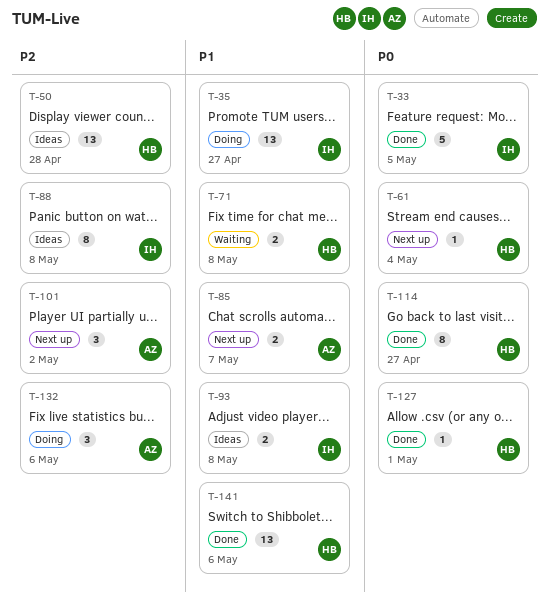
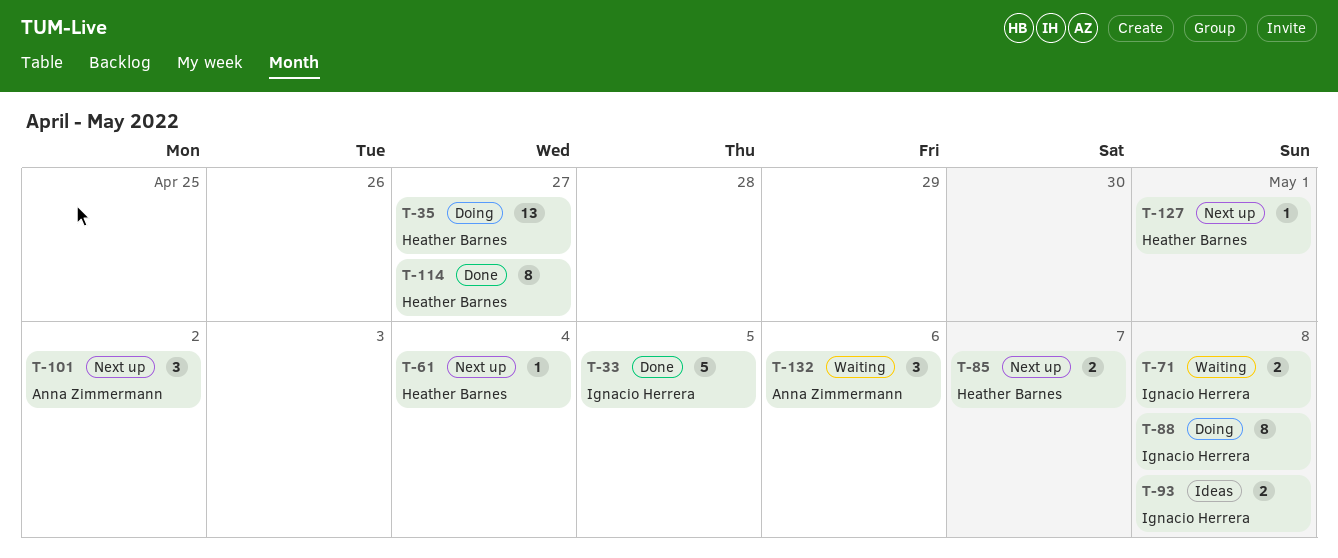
T-35, owner: Ignacio Herrera -> Heather Barnes
T-50: present -> none
T-71, owner: Heather Barnes -> Ignacio Herrera
T-85, owner: Anna Zimmermann -> Heather Barnes
T-88, status: Ideas -> Doing
T-127, status: Done -> Next up
T-132, status: Doing -> Waiting
T-141: present -> none

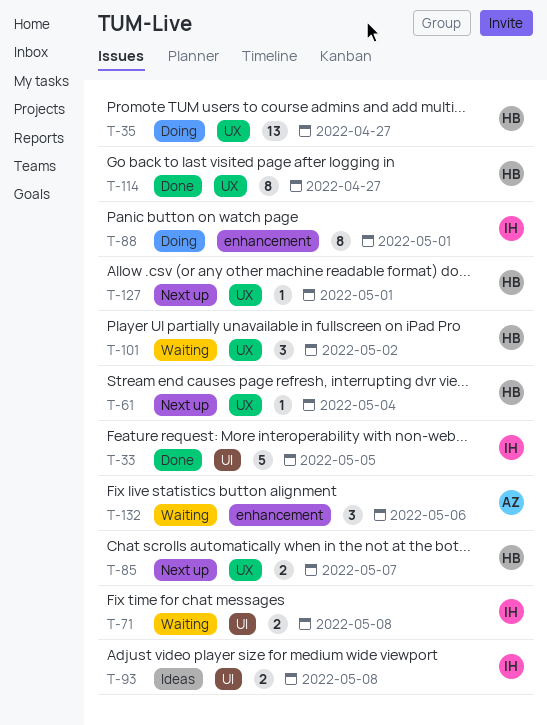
T-88, due: May 8 -> May 1
T-101, status: Next up -> Waiting
T-101, owner: Anna Zimmermann -> Heather Barnes

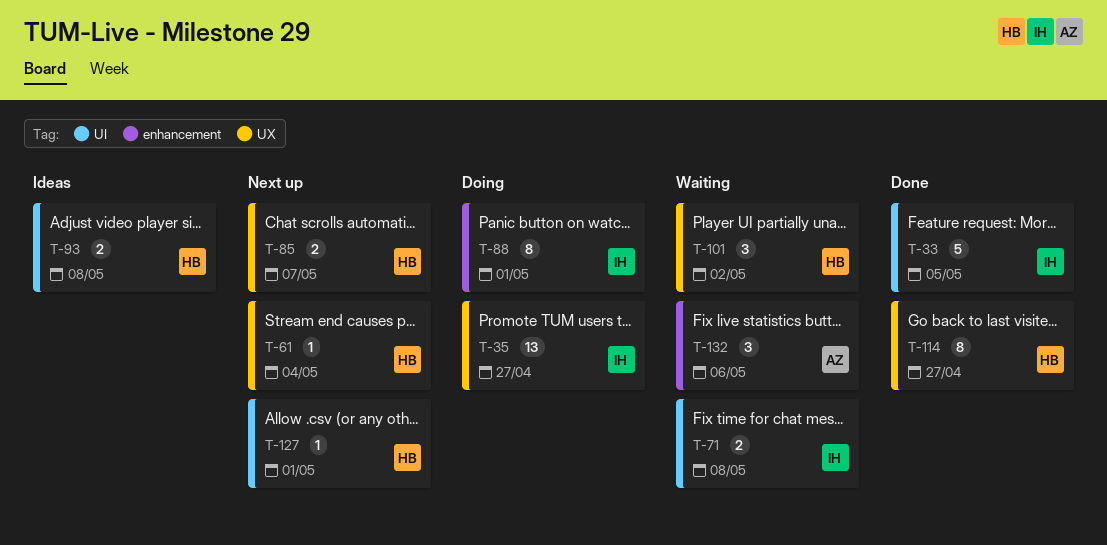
T-35, owner: HB -> IH
T-93, owner: IH -> HB
T-127, label: UX -> UI

